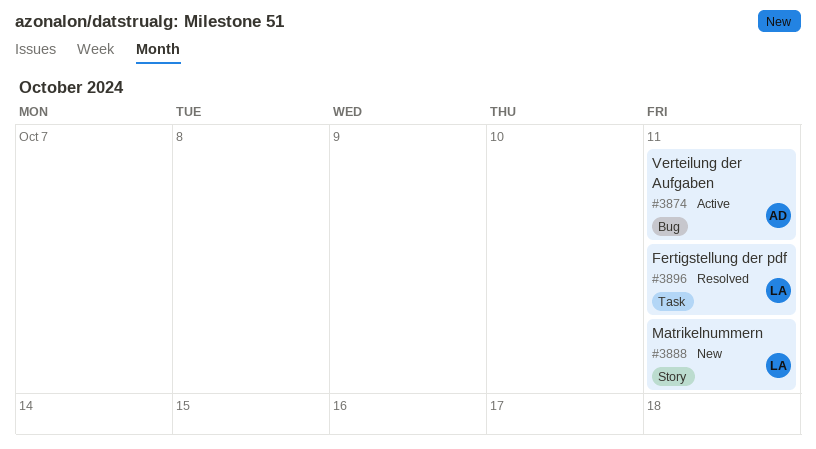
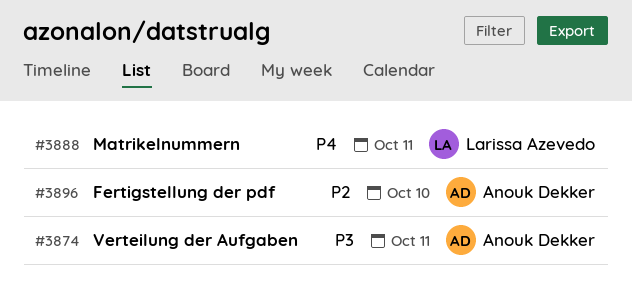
#3896, owner: Larissa Azevedo -> Anouk Dekker
#3896, due: Oct 11 -> Oct 10

